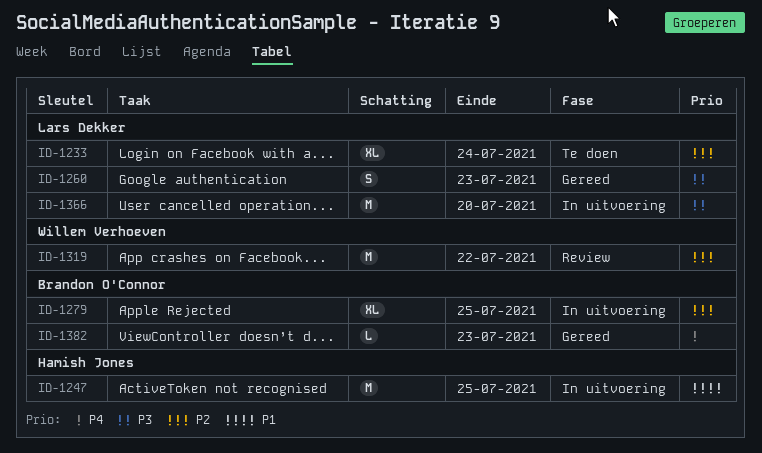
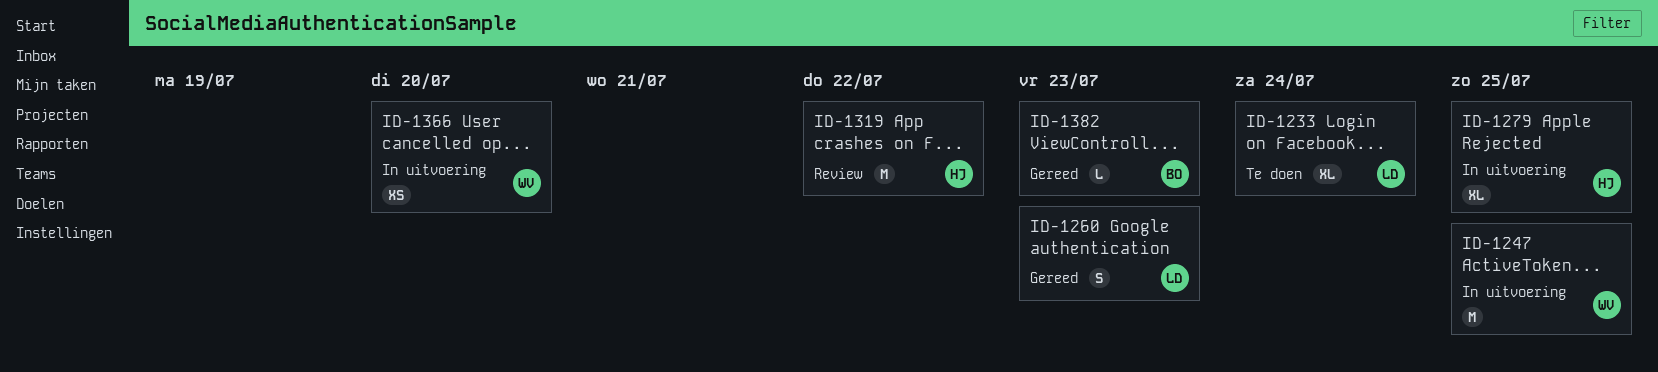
ID-1247, owner: Hamish Jones -> Willem Verhoeven
ID-1279, owner: Brandon O'Connor -> Hamish Jones
ID-1319, owner: Willem Verhoeven -> Hamish Jones
ID-1366, owner: Lars Dekker -> Willem Verhoeven
ID-1366, estimate: M -> XS

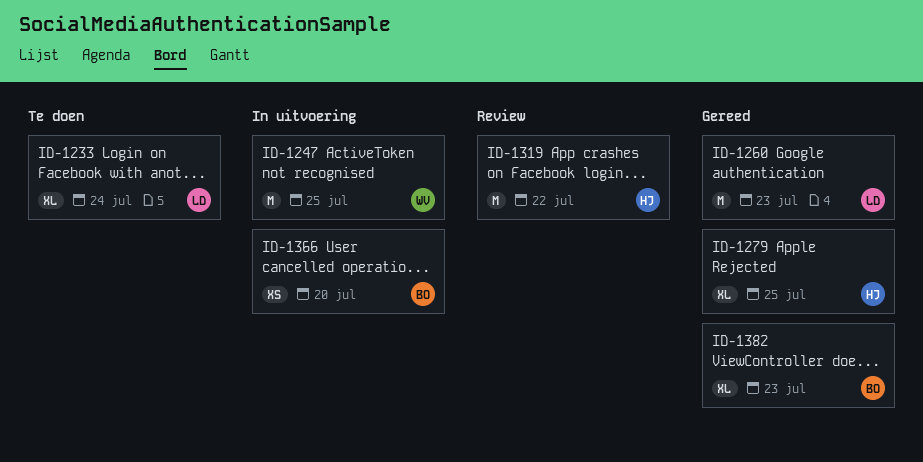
ID-1260, estimate: S -> M
ID-1279, status: In uitvoering -> Gereed
ID-1366, owner: WV -> BO
ID-1382, estimate: L -> XL

